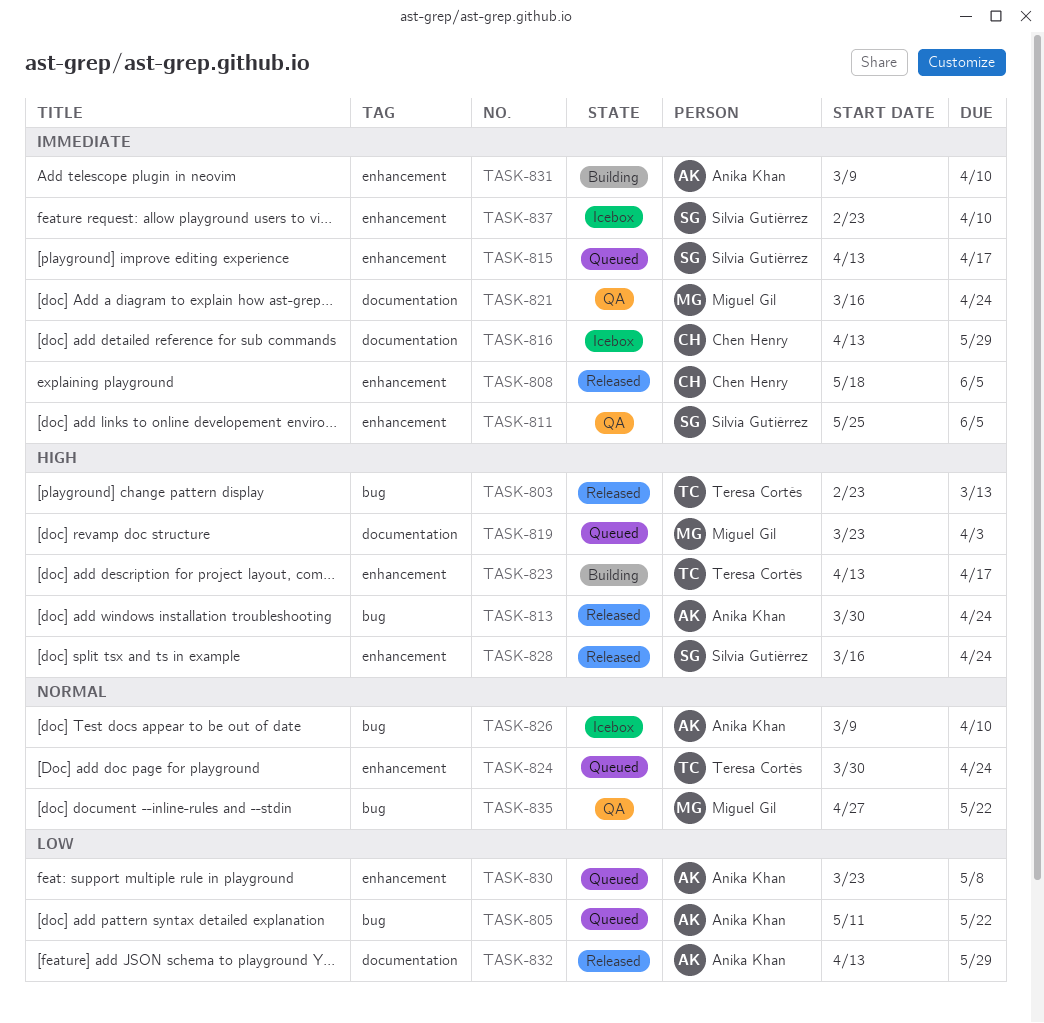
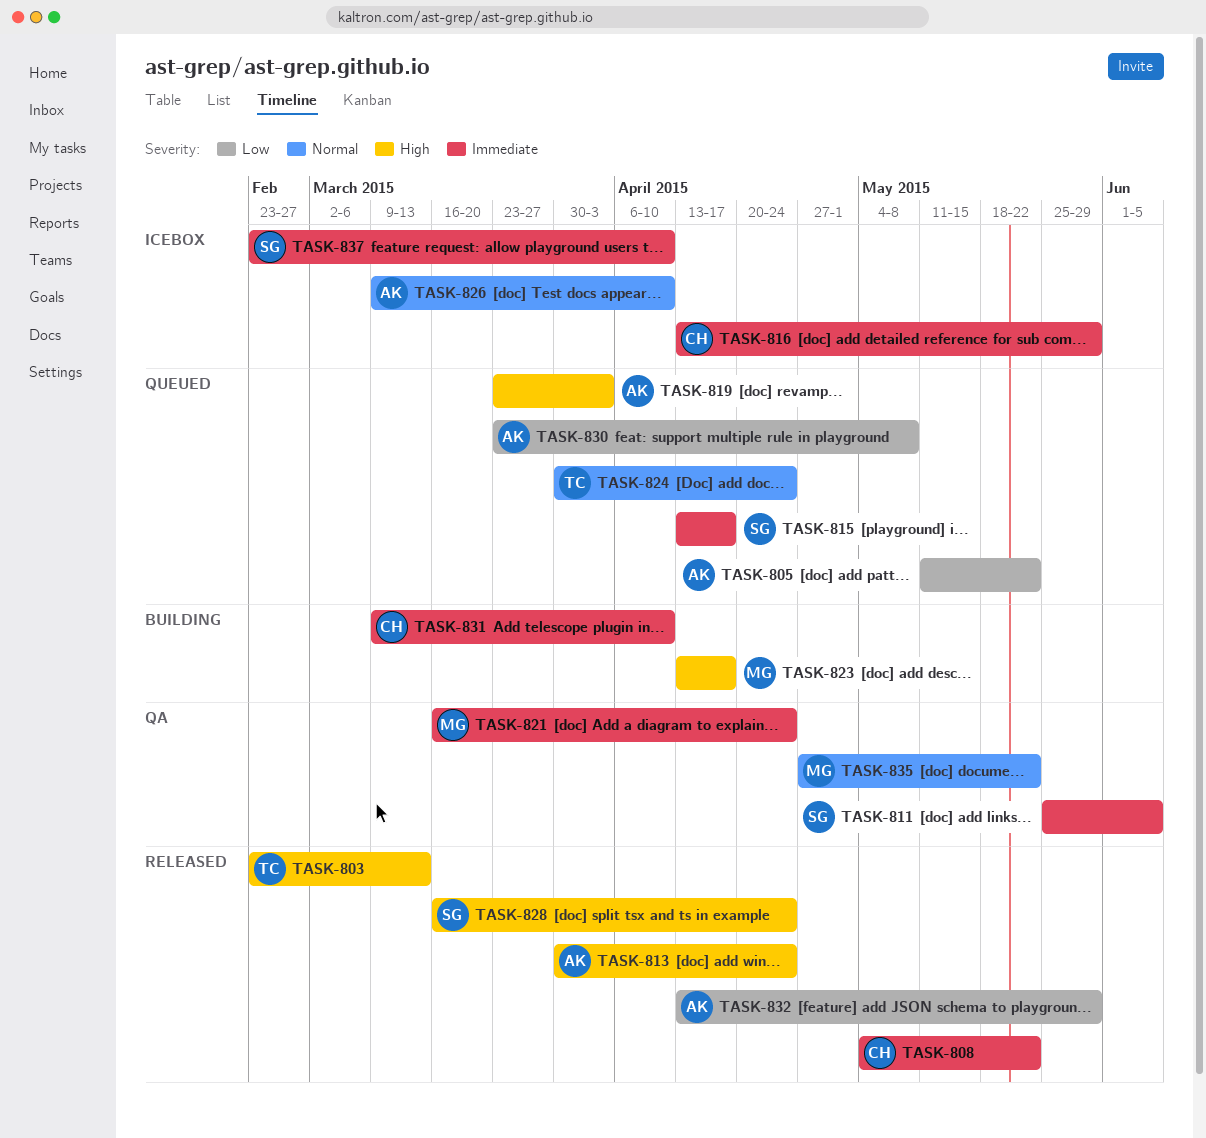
TASK-808, start: May 18 -> May 4
TASK-808, due: Jun 5 -> May 22
TASK-819, owner: Miguel Gil -> Anika Khan
TASK-823, owner: Teresa Cortés -> Miguel Gil
TASK-831, owner: Anika Khan -> Chen Henry

